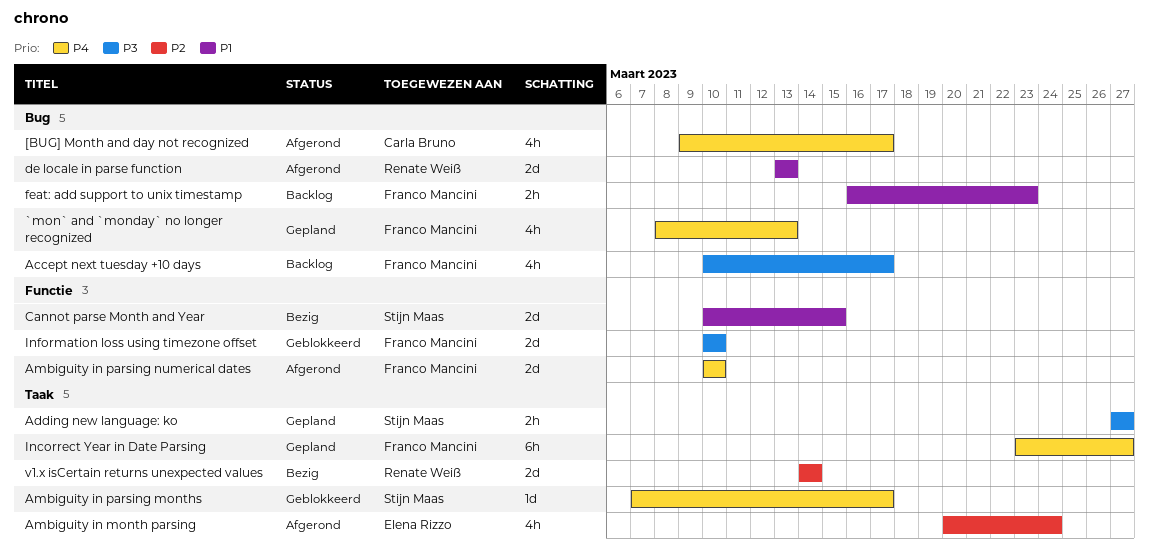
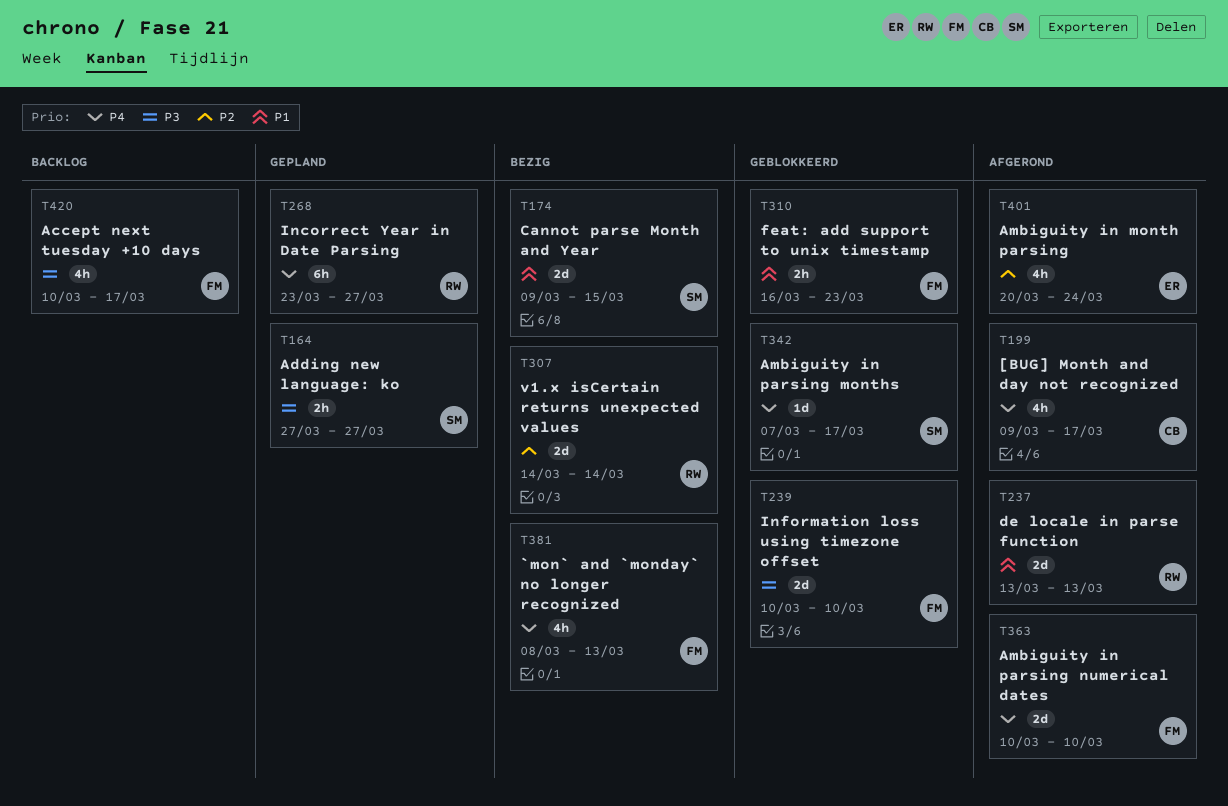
`mon` and `monday` no longer recognized, status: Gepland -> Bezig
Cannot parse Month and Year, start: Mar 10 -> Mar 9
feat: add support to unix timestamp, status: Backlog -> Geblokkeerd
Incorrect Year in Date Parsing, owner: Franco Mancini -> Renate Weiß

